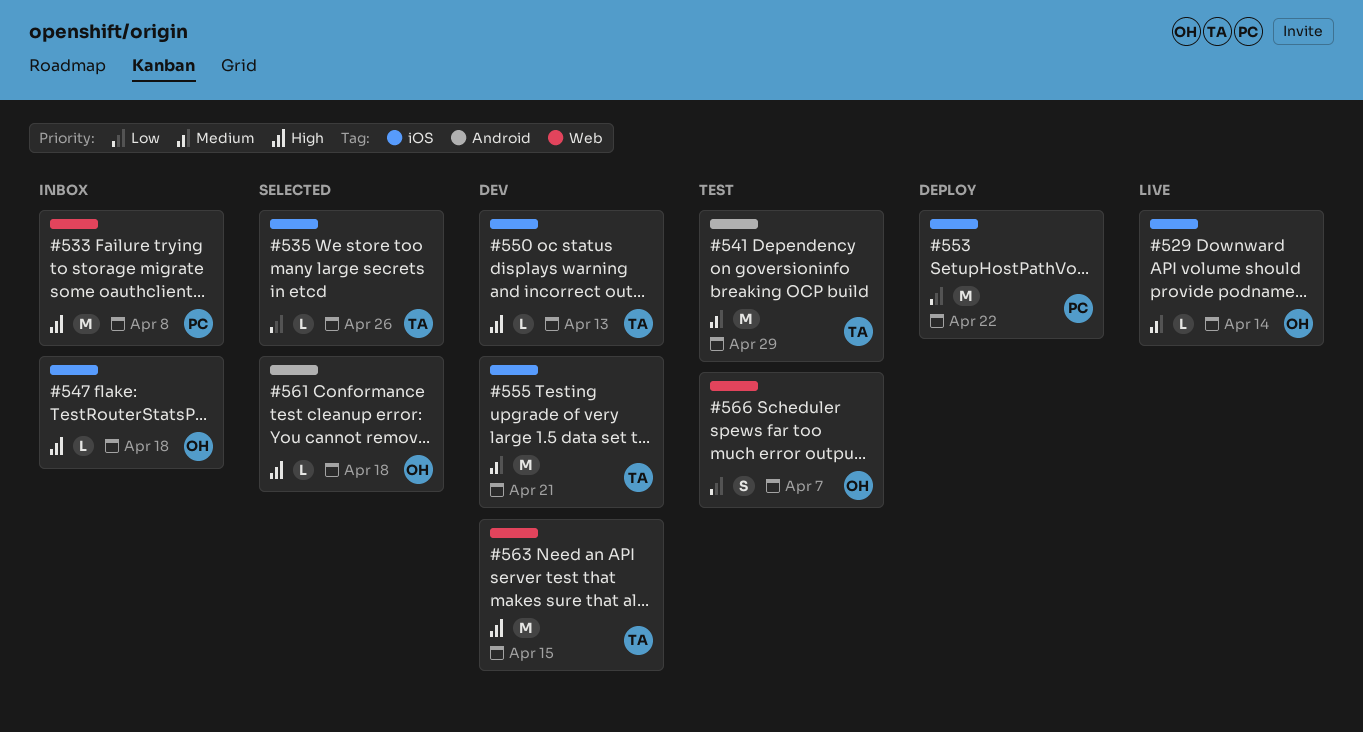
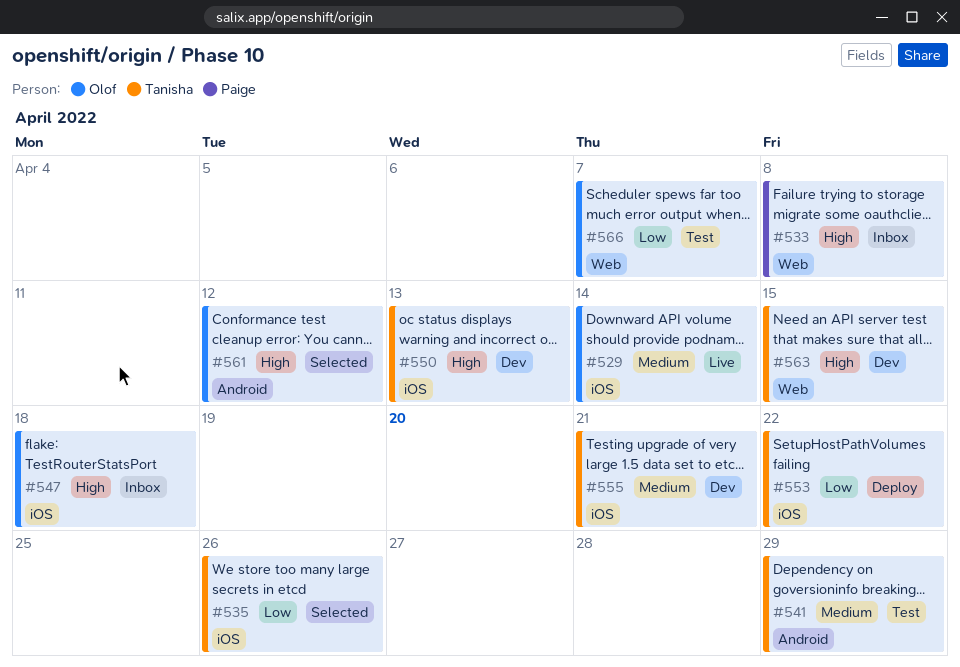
#553, owner: Paige -> Tanisha
#561, due: Apr 18 -> Apr 12

